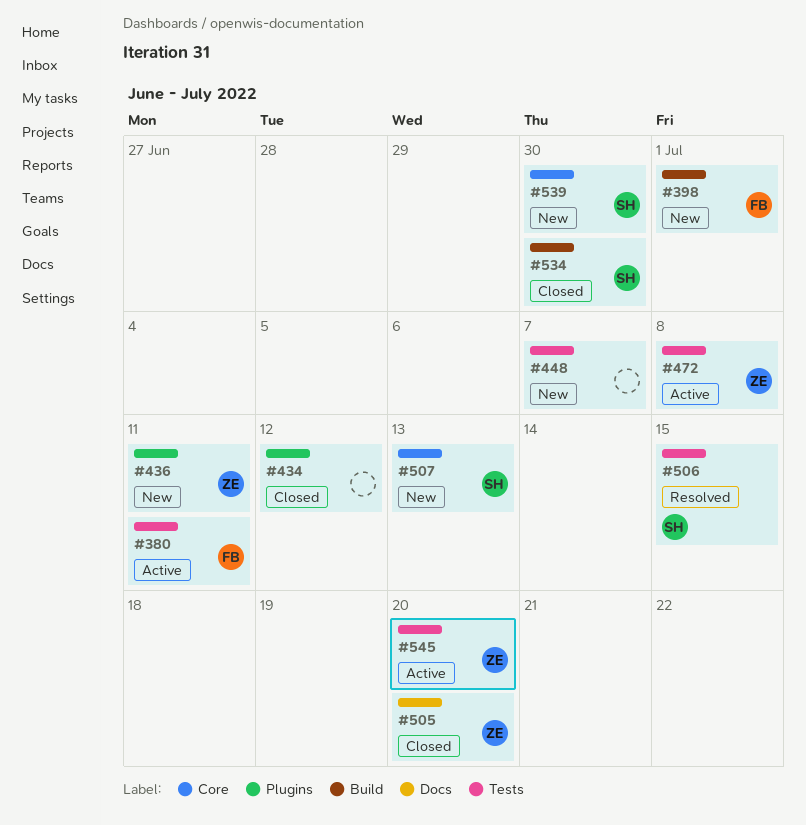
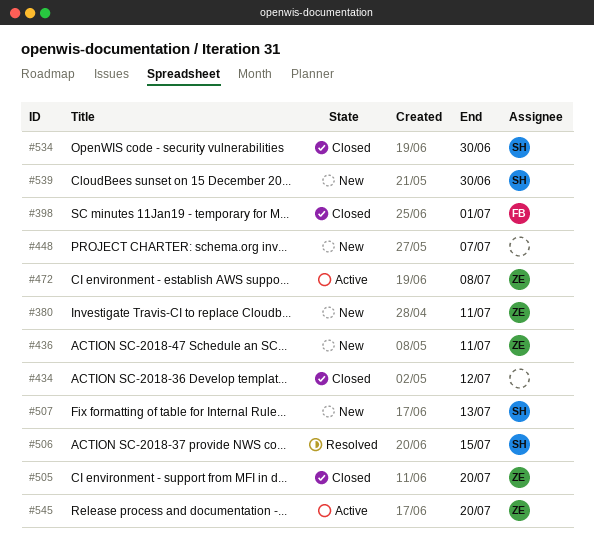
#380, status: Active -> New
#380, owner: FB -> ZE
#398, status: New -> Closed

